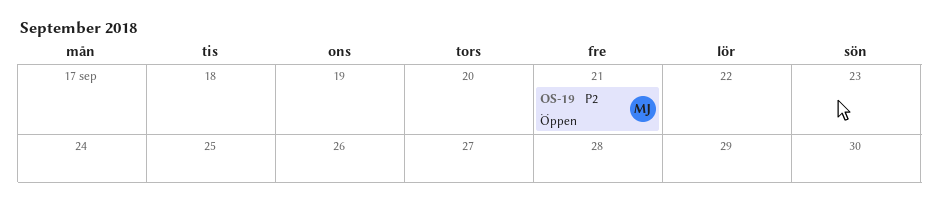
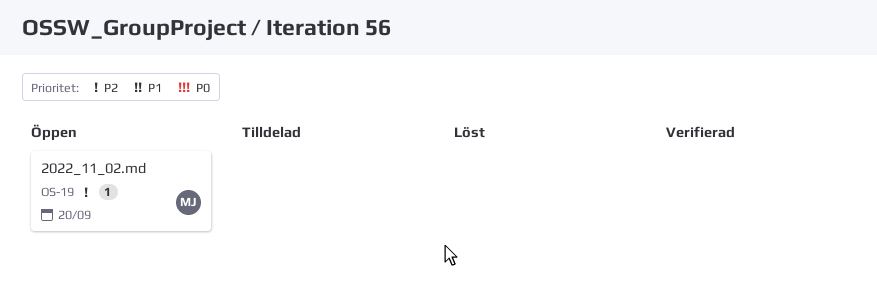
OS-19, due: Sep 21 -> Sep 20

